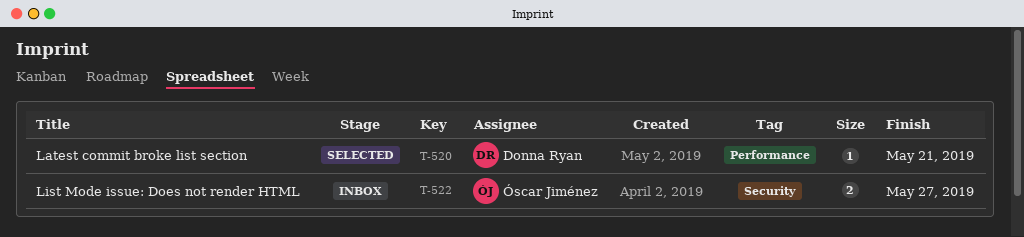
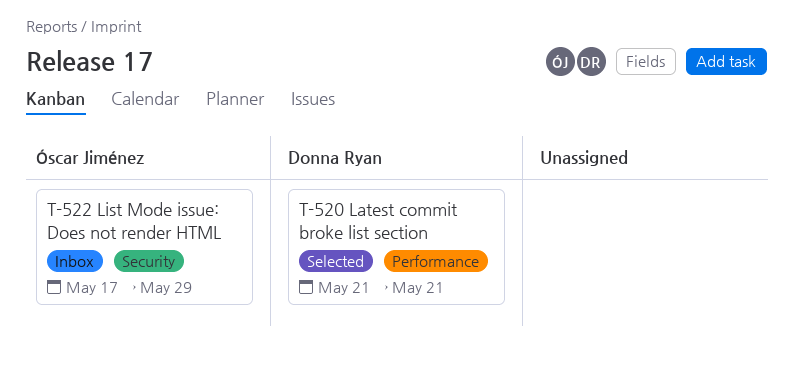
T-522, due: May 27 -> May 29

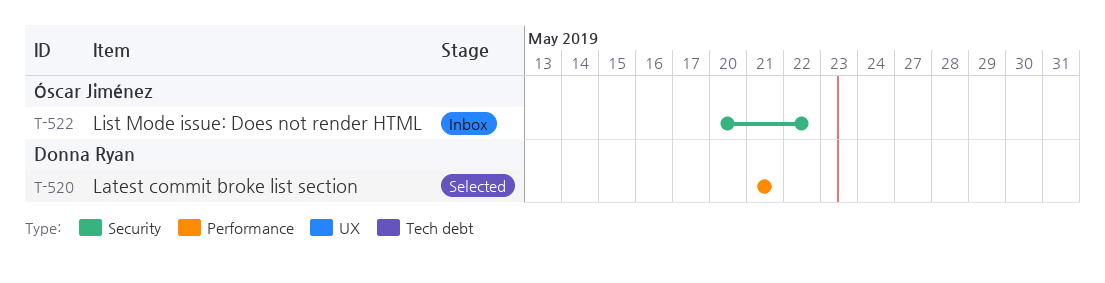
T-522, start: May 17 -> May 20
T-522, due: May 29 -> May 22

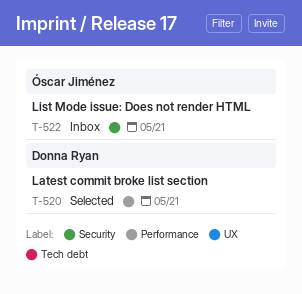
T-522, due: May 22 -> May 21

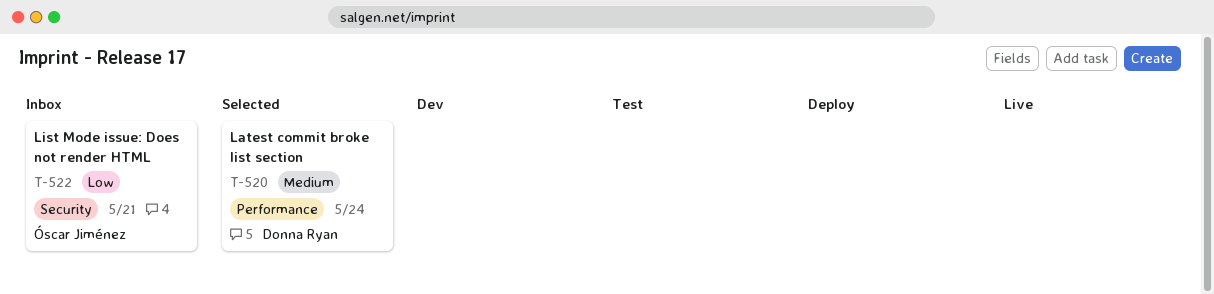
T-520, due: May 21 -> May 24

